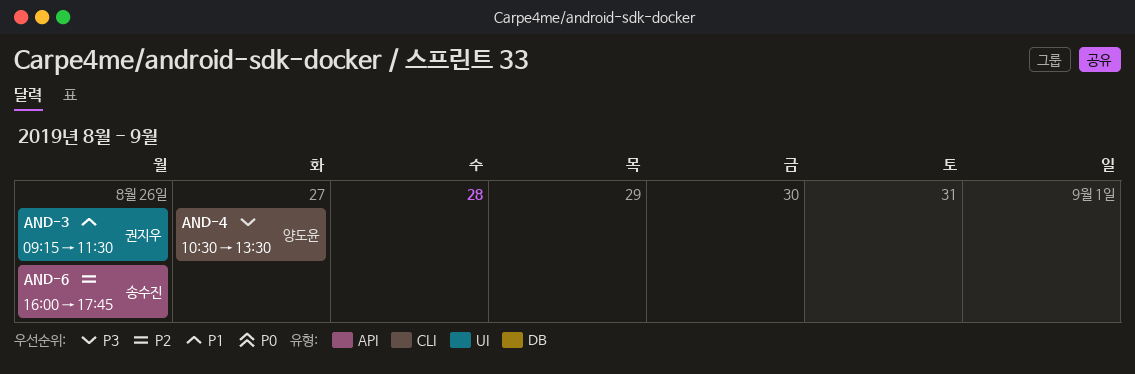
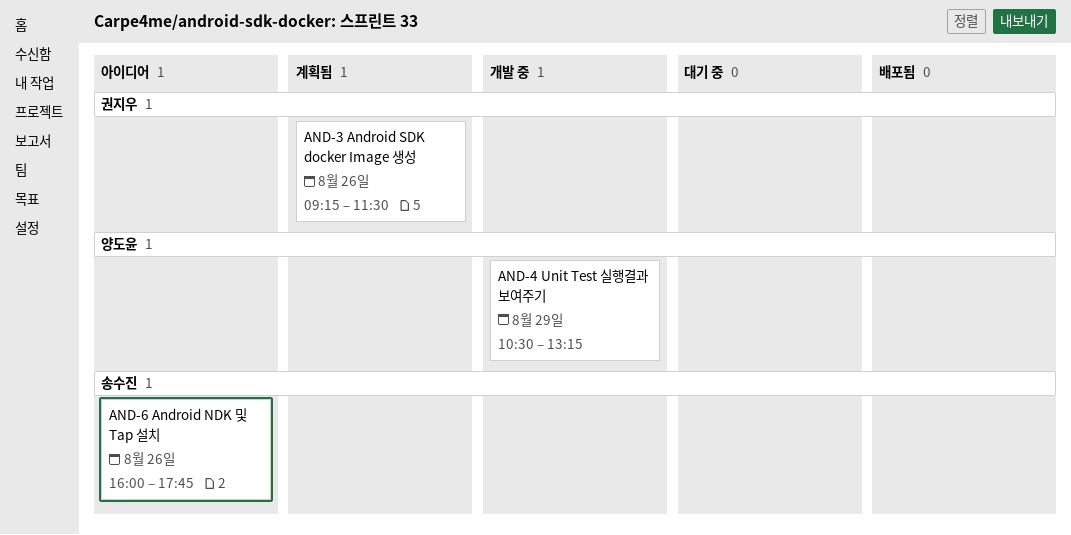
AND-4, day: Aug 27 -> Aug 29
AND-4, ends: 13:30 -> 13:15

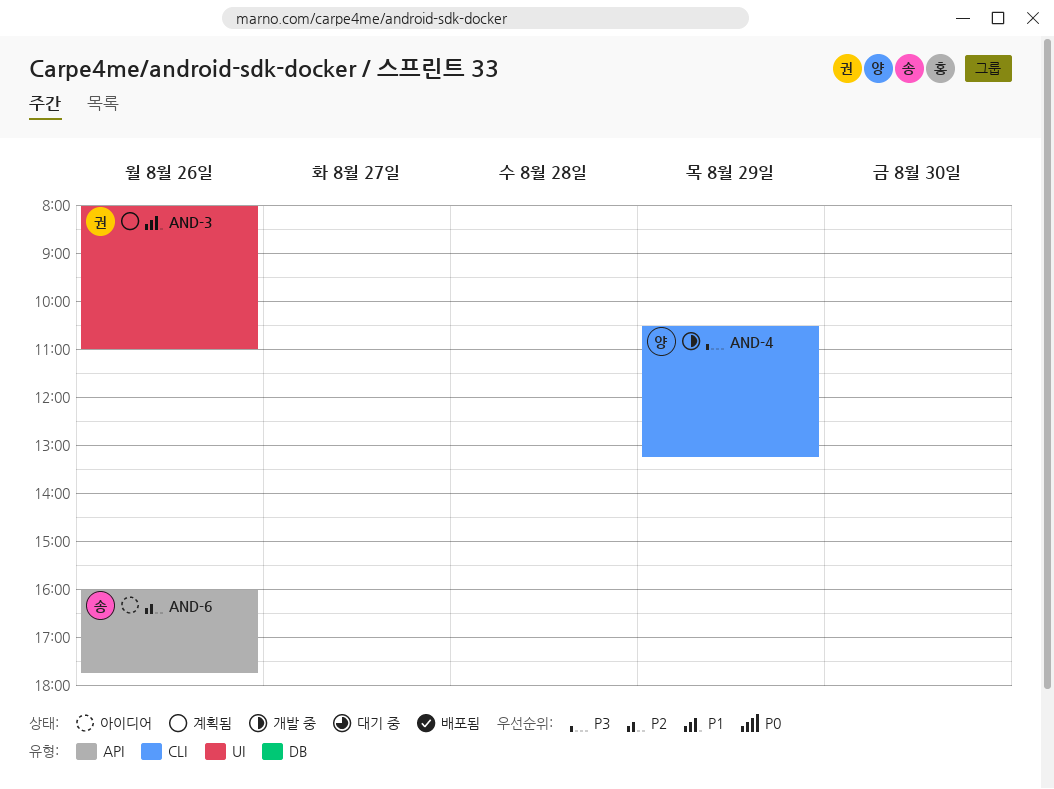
AND-3, begins: 09:15 -> 08:00
AND-3, ends: 11:30 -> 11:00

